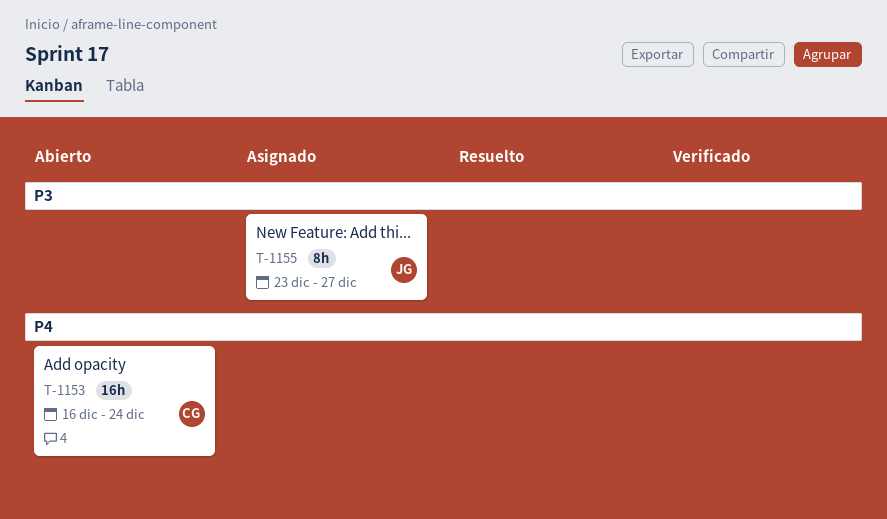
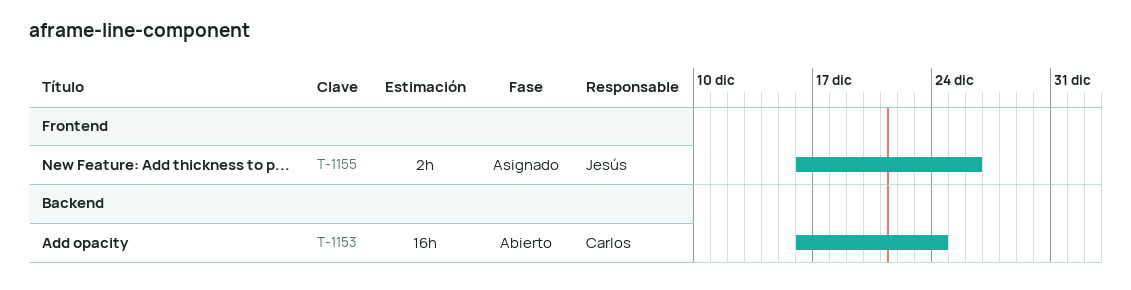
T-1155, estimate: 8h -> 2h
T-1155, start: Dec 23 -> Dec 16
T-1155, due: Dec 27 -> Dec 26

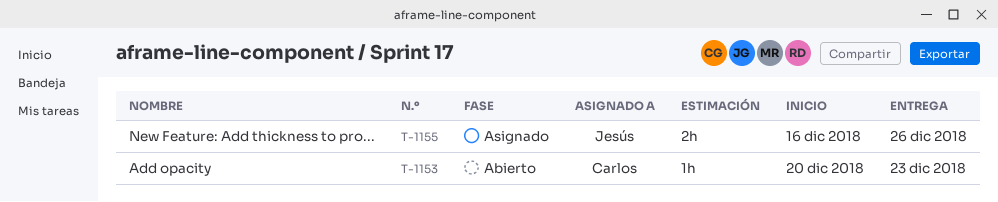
T-1153, estimate: 16h -> 1h
T-1153, start: Dec 16 -> Dec 20
T-1153, due: Dec 24 -> Dec 23

